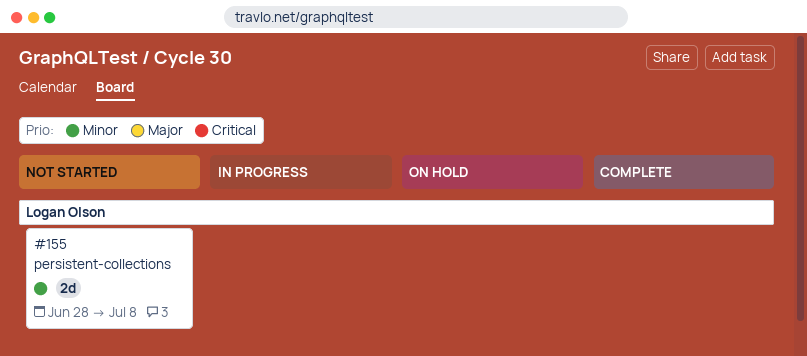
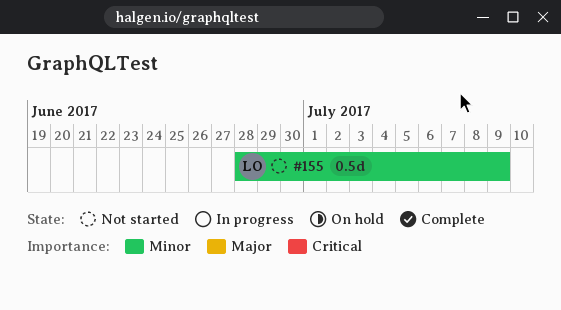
#155, estimate: 2d -> 0.5d
#155, due: Jul 8 -> Jul 9

